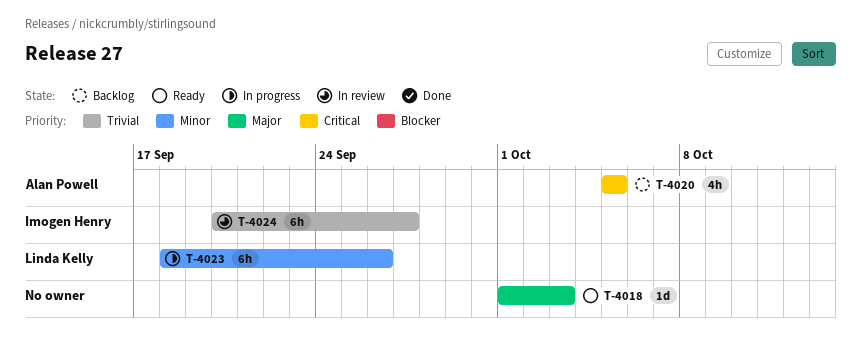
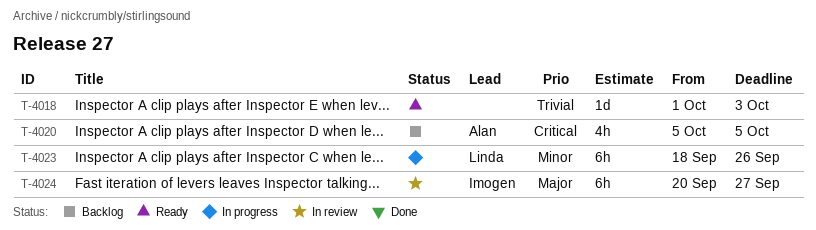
T-4018, priority: Major -> Trivial
T-4024, priority: Trivial -> Major

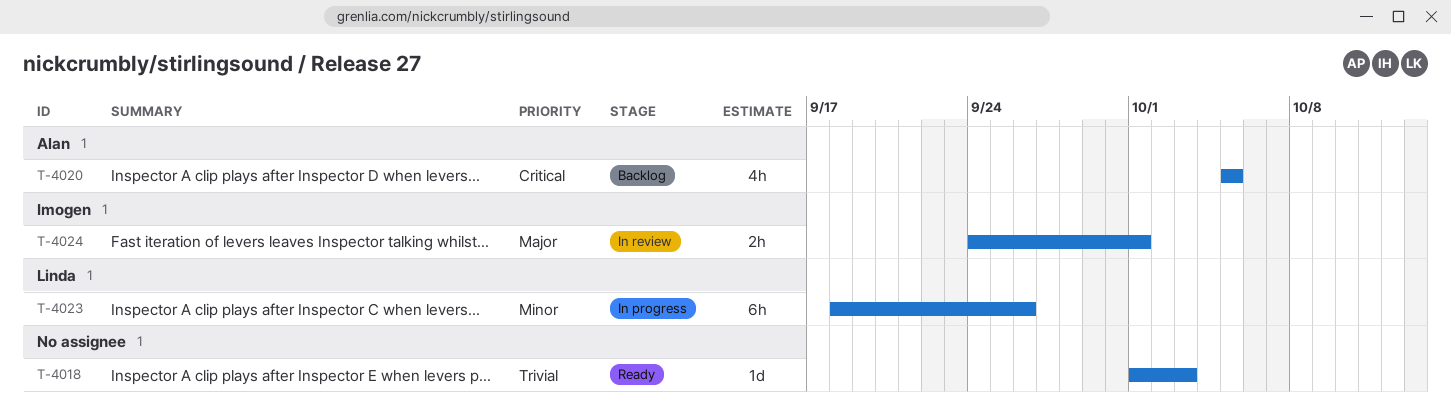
T-4024, estimate: 6h -> 2h
T-4024, start: Sep 20 -> Sep 24
T-4024, due: Sep 27 -> Oct 1

